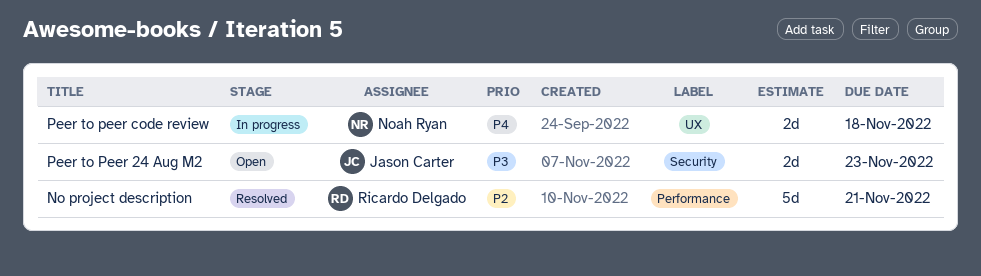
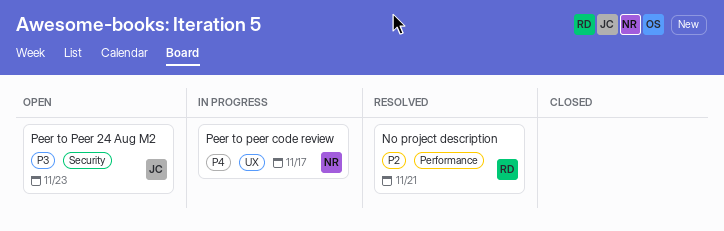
Peer to peer code review, due: Nov 18 -> Nov 17

